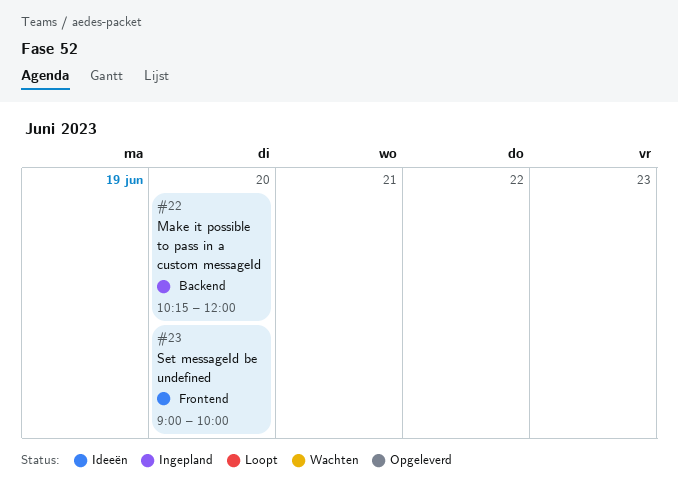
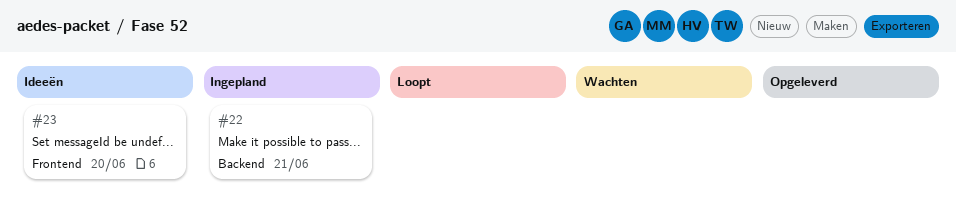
#22, day: Jun 20 -> Jun 21

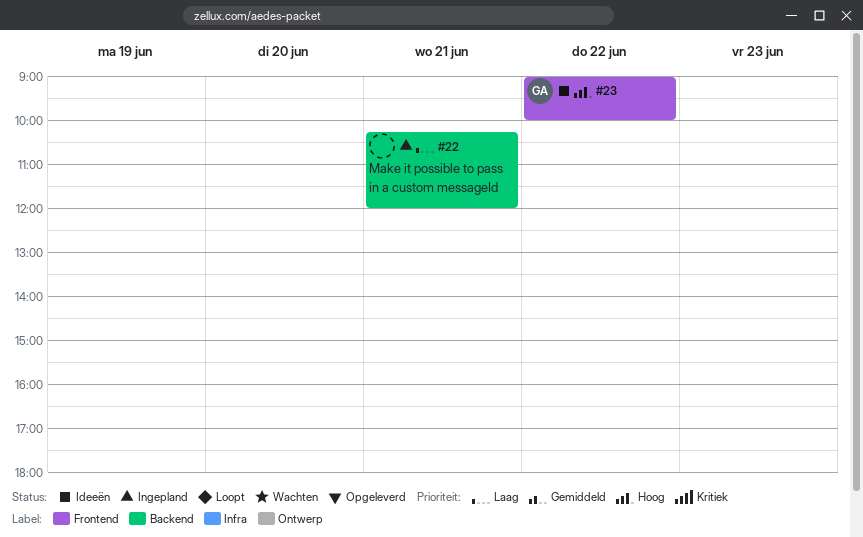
#23, day: Jun 20 -> Jun 22

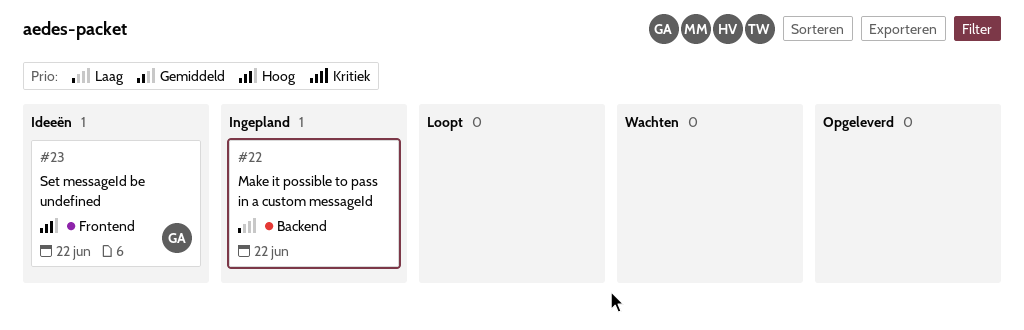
#22, day: Jun 21 -> Jun 22

